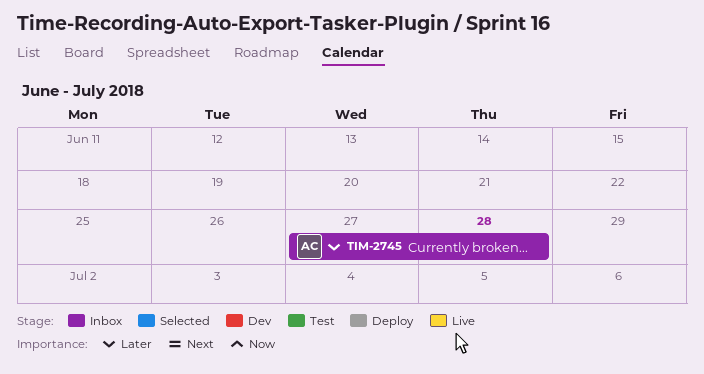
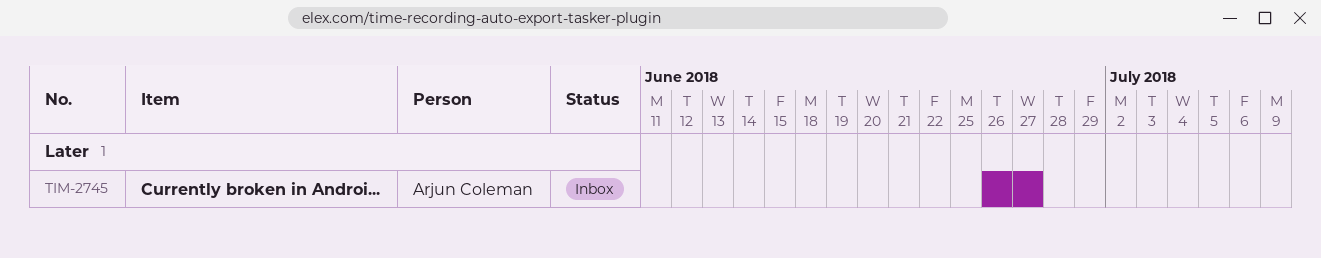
TIM-2745, start: Jun 27 -> Jun 26
TIM-2745, due: Jun 28 -> Jun 27

